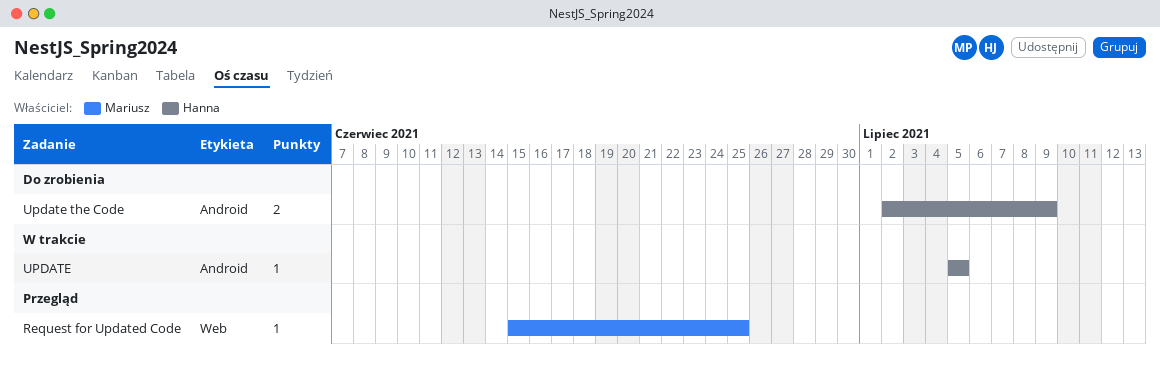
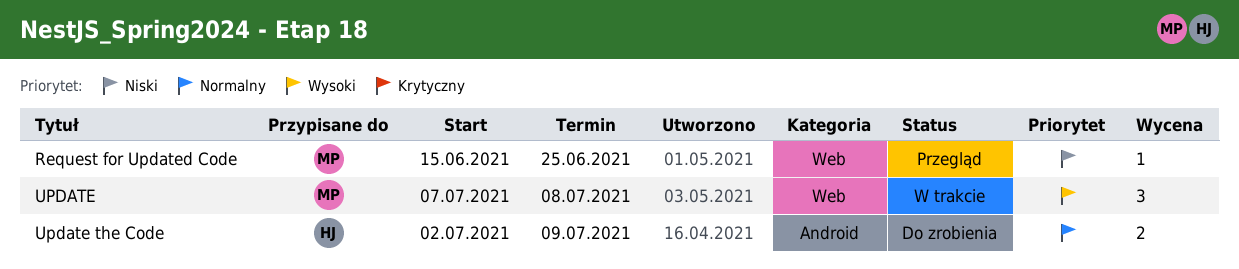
UPDATE, owner: Hanna -> Mariusz
UPDATE, label: Android -> Web
UPDATE, estimate: 1 -> 3
UPDATE, start: Jul 5 -> Jul 7
UPDATE, due: Jul 5 -> Jul 8

